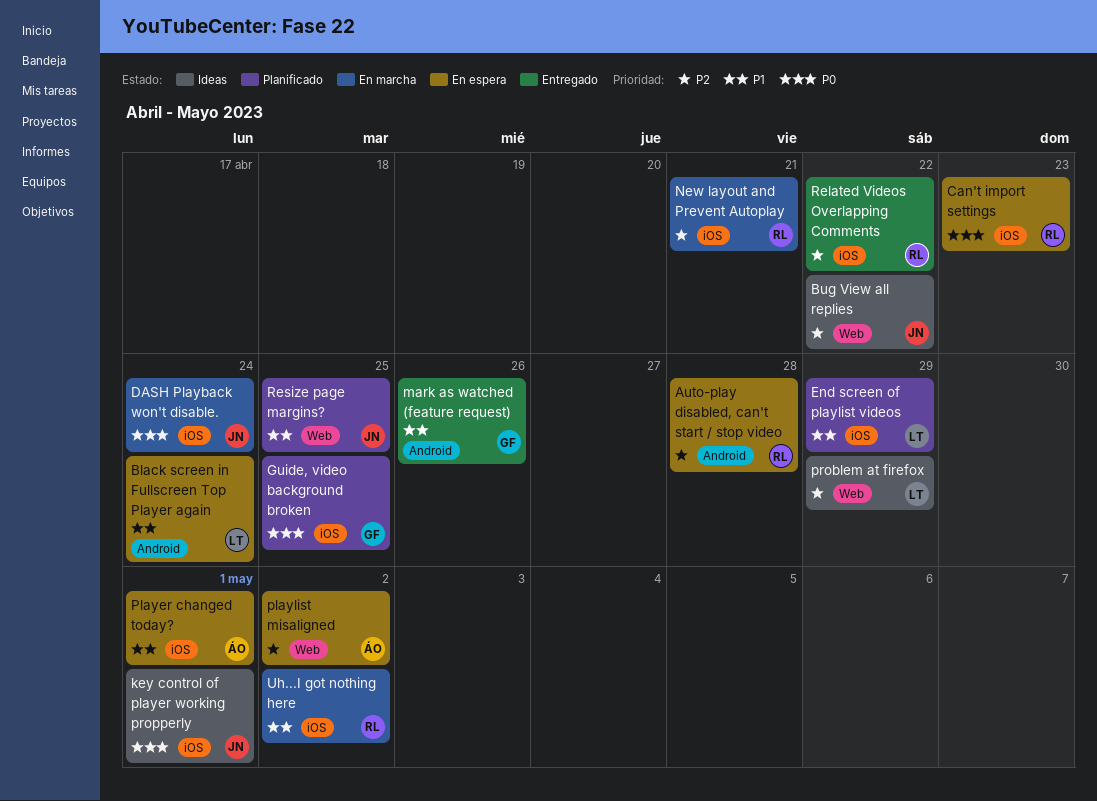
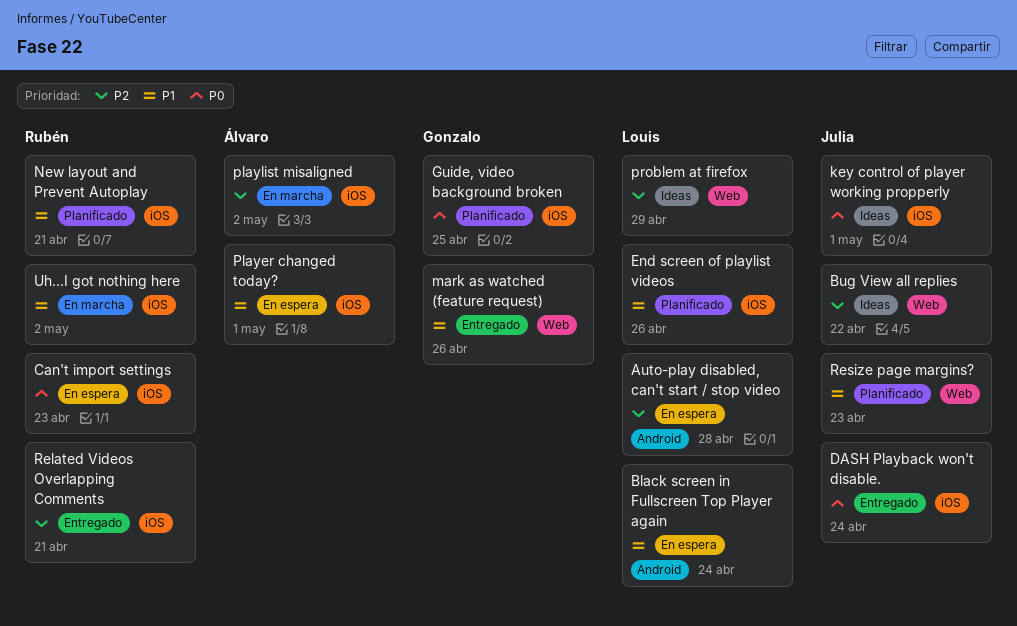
Auto-play disabled, can't start / stop video, owner: Rubén -> Louis
DASH Playback won't disable., status: En marcha -> Entregado
End screen of playlist videos, due: Apr 29 -> Apr 26
mark as watched (feature request), label: Android -> Web
New layout and Prevent Autoplay, status: En marcha -> Planificado
New layout and Prevent Autoplay, priority: P2 -> P1
playlist misaligned, status: En espera -> En marcha
playlist misaligned, label: Web -> iOS
Related Videos Overlapping Comments, due: Apr 22 -> Apr 21
Resize page margins?, due: Apr 25 -> Apr 23

